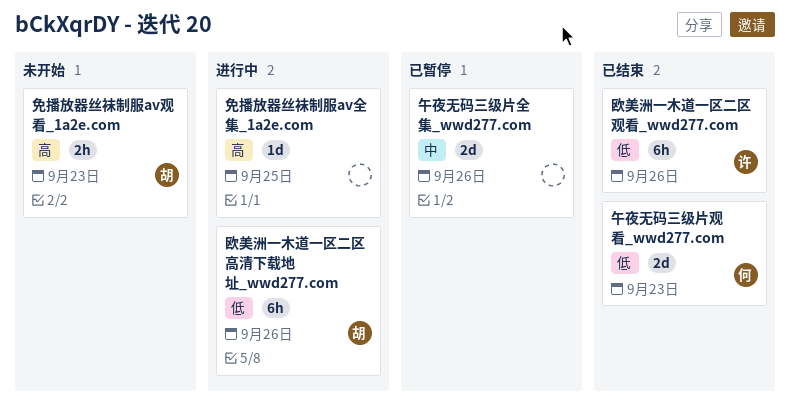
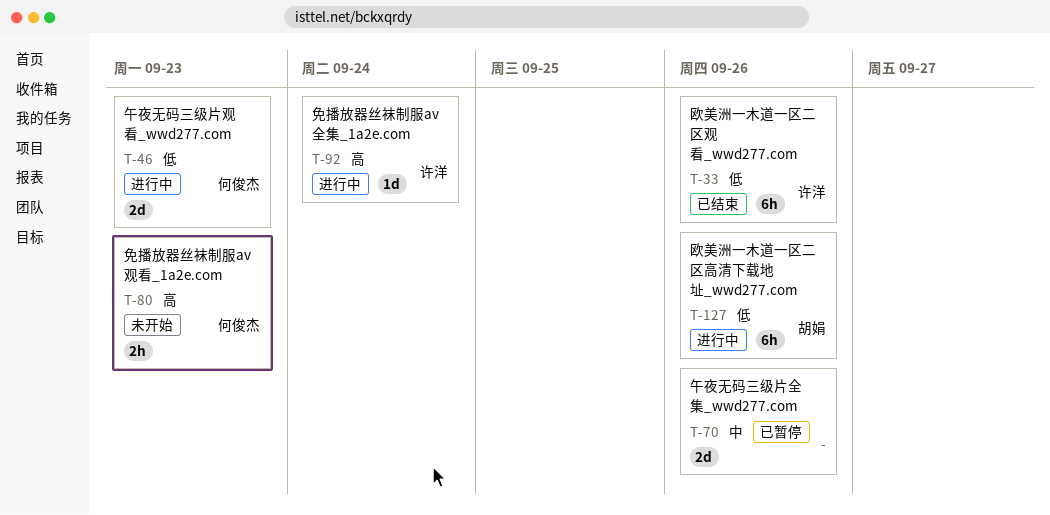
免播放器丝袜制服av全集_1a2e.com, owner: none -> 许洋
免播放器丝袜制服av全集_1a2e.com, due: Sep 25 -> Sep 24
免播放器丝袜制服av观看_1a2e.com, owner: 胡娟 -> 何俊杰
午夜无码三级片观看_wwd277.com, status: 已结束 -> 进行中

